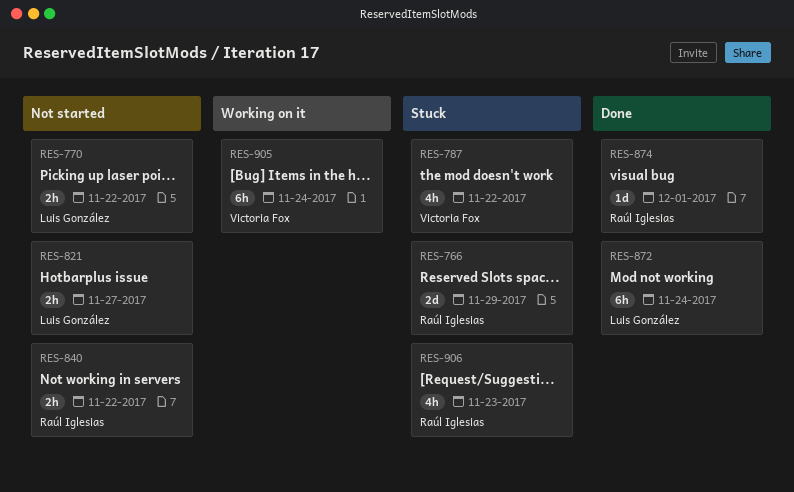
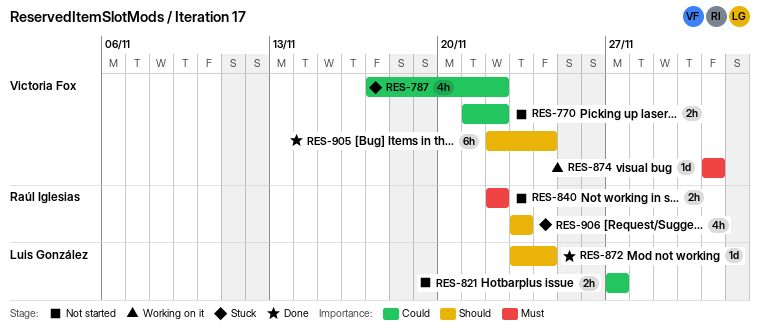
RES-766: present -> none
RES-770, owner: Luis González -> Victoria Fox
RES-872, estimate: 6h -> 1d
RES-874, status: Done -> Working on it
RES-874, owner: Raúl Iglesias -> Victoria Fox
RES-905, status: Working on it -> Done

